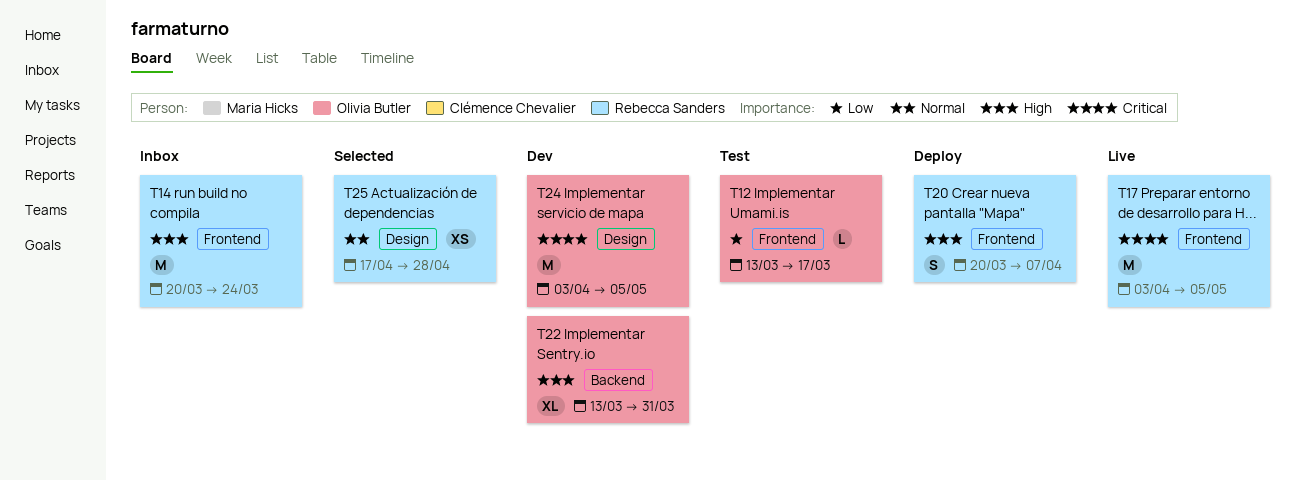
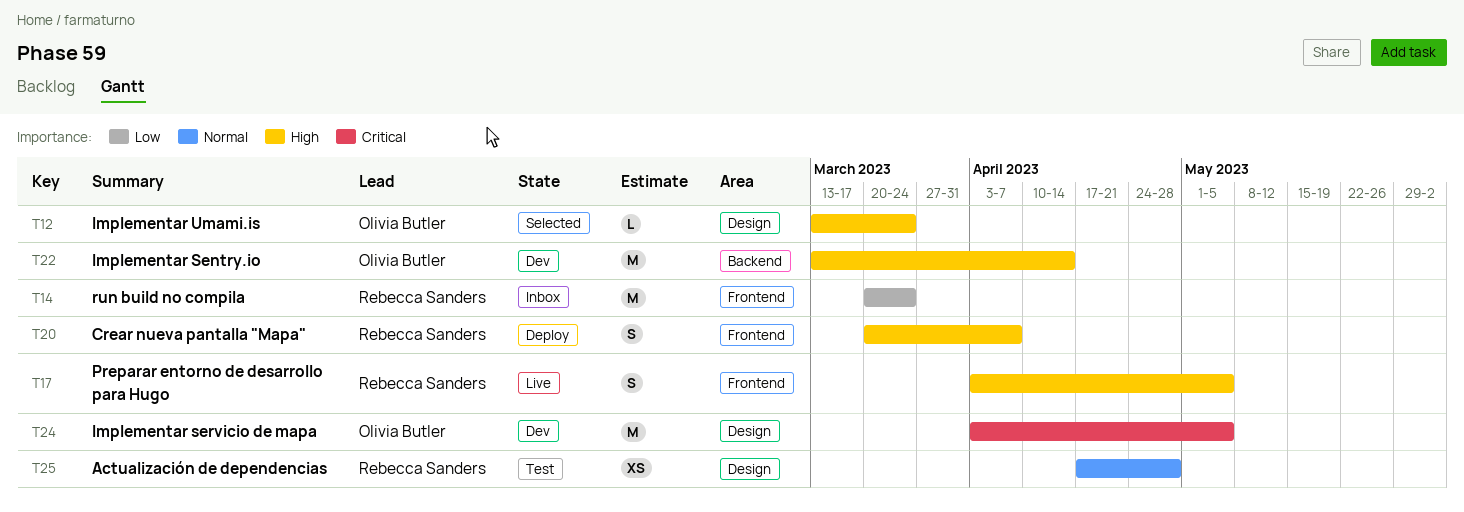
T12, status: Test -> Selected
T12, priority: Low -> High
T12, label: Frontend -> Design
T12, due: Mar 17 -> Mar 24
T14, priority: High -> Low
T17, priority: Critical -> High
T17, estimate: M -> S
T22, estimate: XL -> M
T22, due: Mar 31 -> Apr 14
T25, status: Selected -> Test

